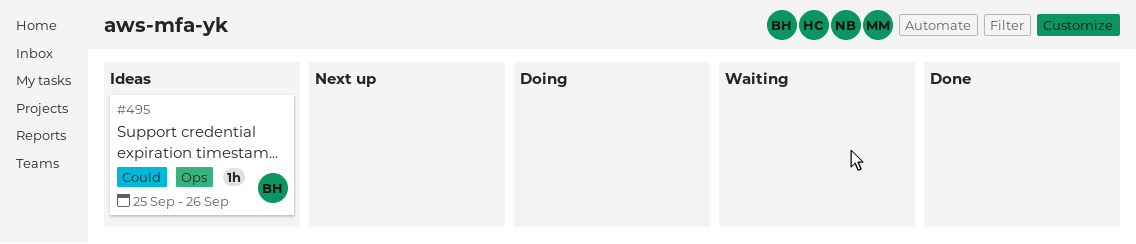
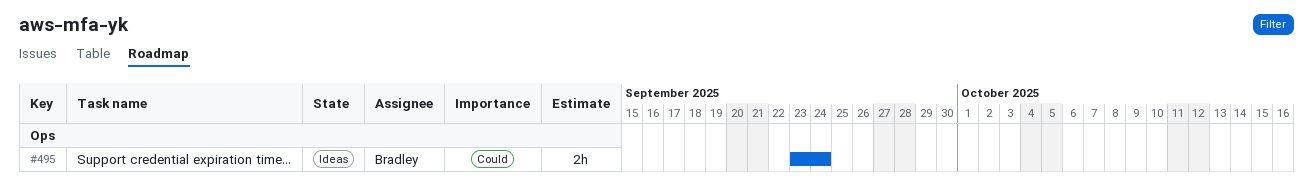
#495, estimate: 1h -> 2h
#495, start: Sep 25 -> Sep 23
#495, due: Sep 26 -> Sep 24

